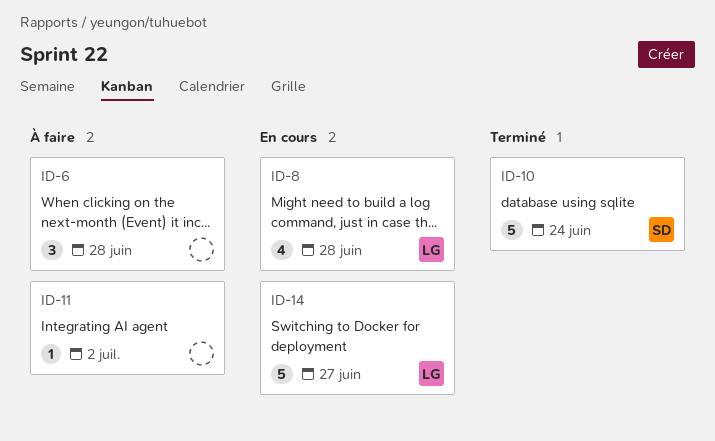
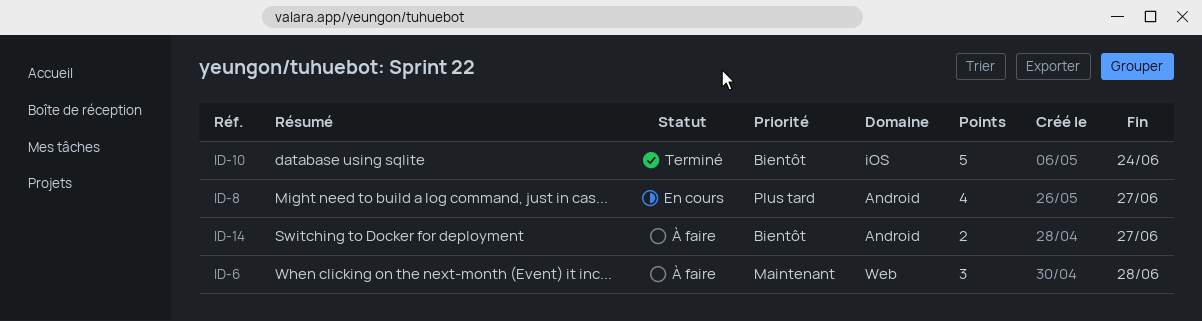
ID-8, due: Jun 28 -> Jun 27
ID-11: present -> none
ID-14, status: En cours -> À faire
ID-14, estimate: 5 -> 2

